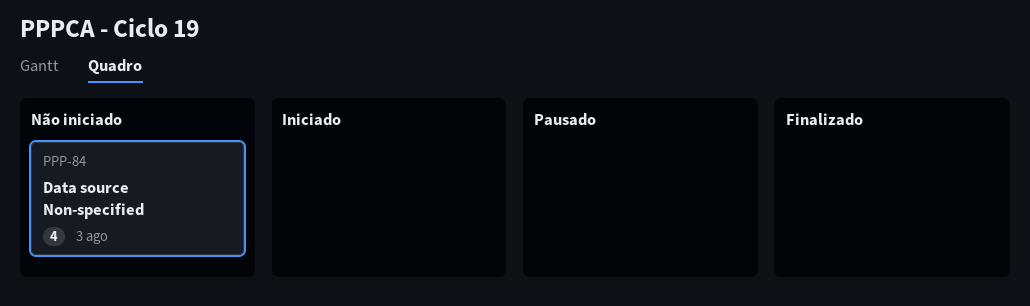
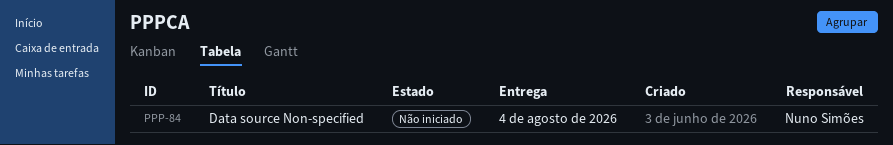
PPP-84, due: Aug 3 -> Aug 4

